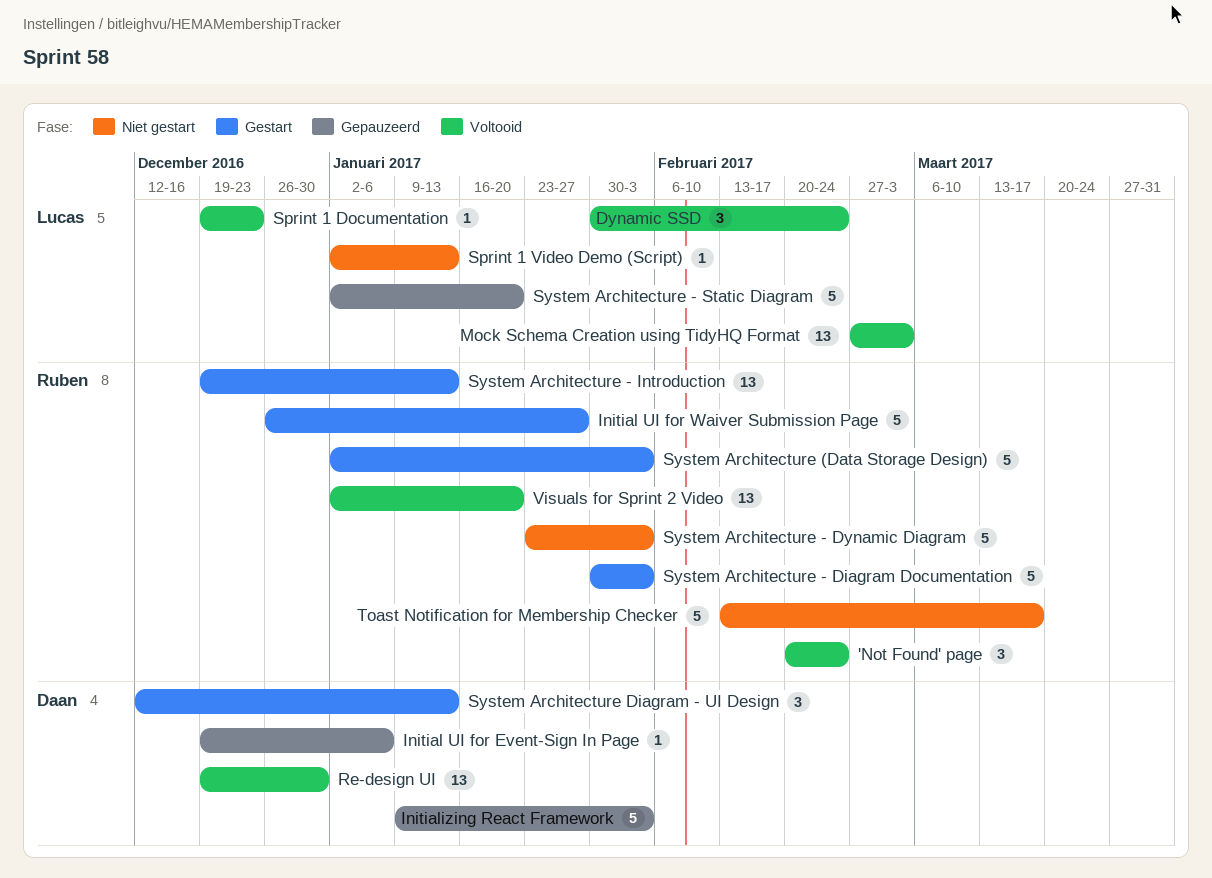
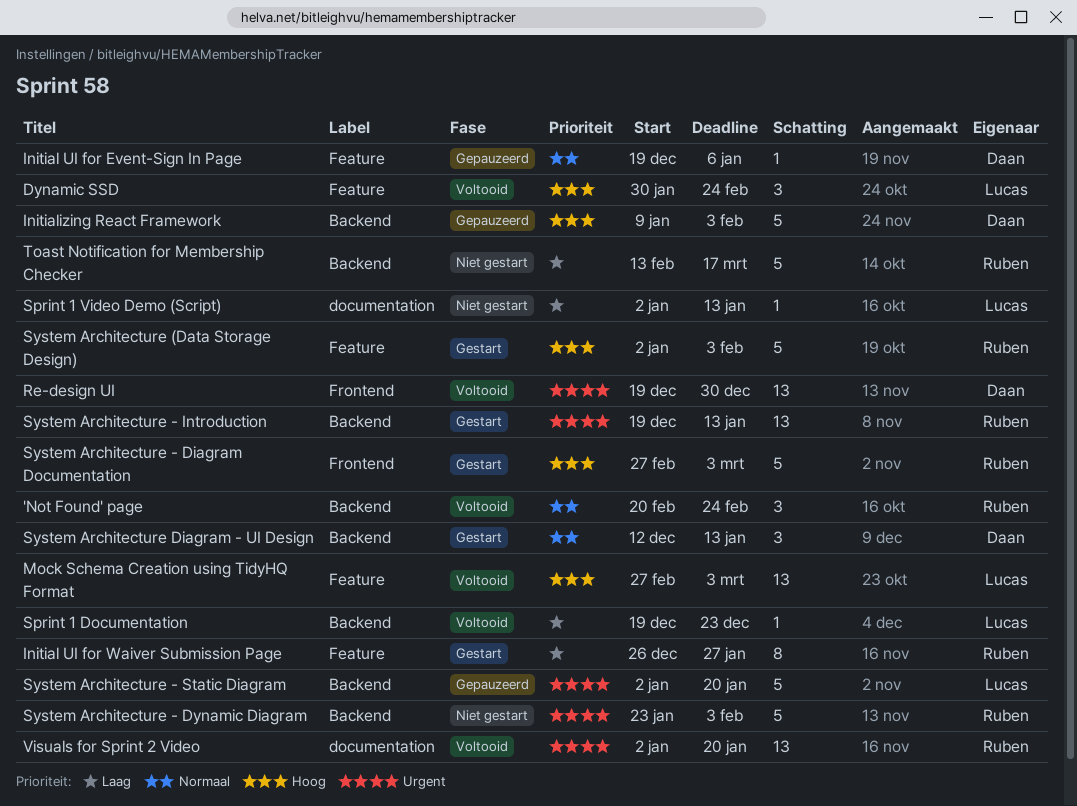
Initial UI for Waiver Submission Page, estimate: 5 -> 8
System Architecture - Diagram Documentation, start: Jan 30 -> Feb 27
System Architecture - Diagram Documentation, due: Feb 3 -> Mar 3

